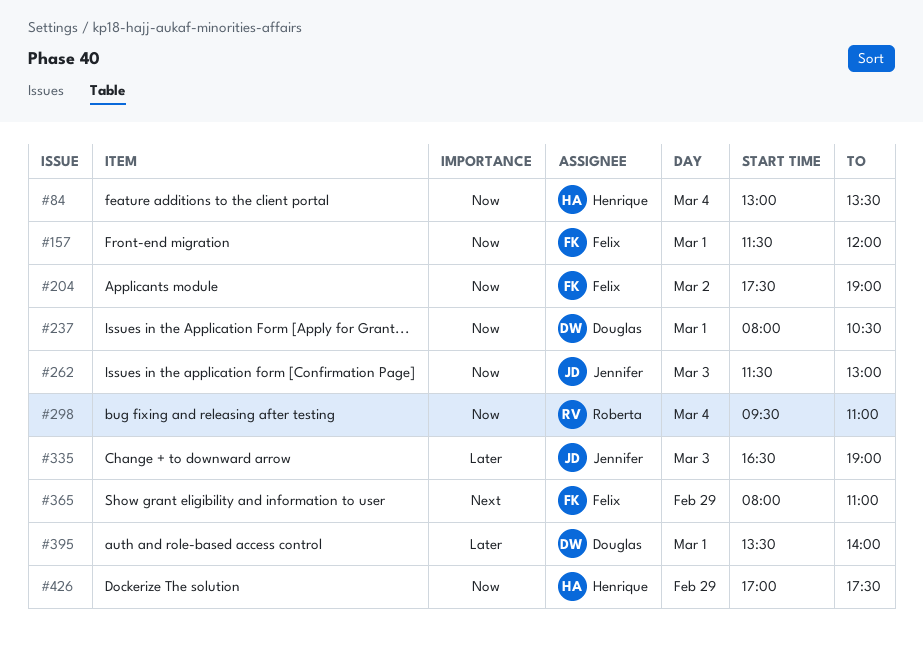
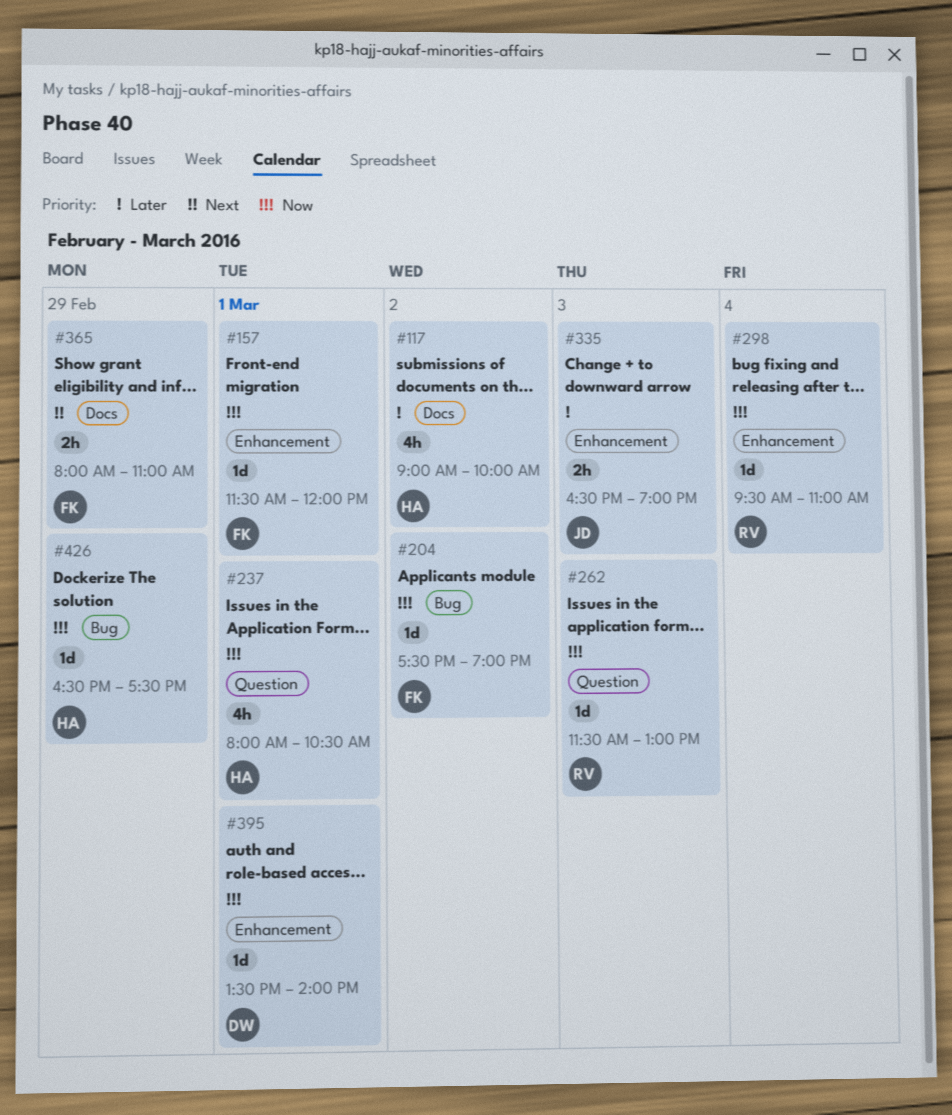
#84: present -> none
#117: none -> present
#237, owner: Douglas -> Henrique
#262, owner: Jennifer -> Roberta
#395, priority: Later -> Now
#426, begins: 17:00 -> 16:30

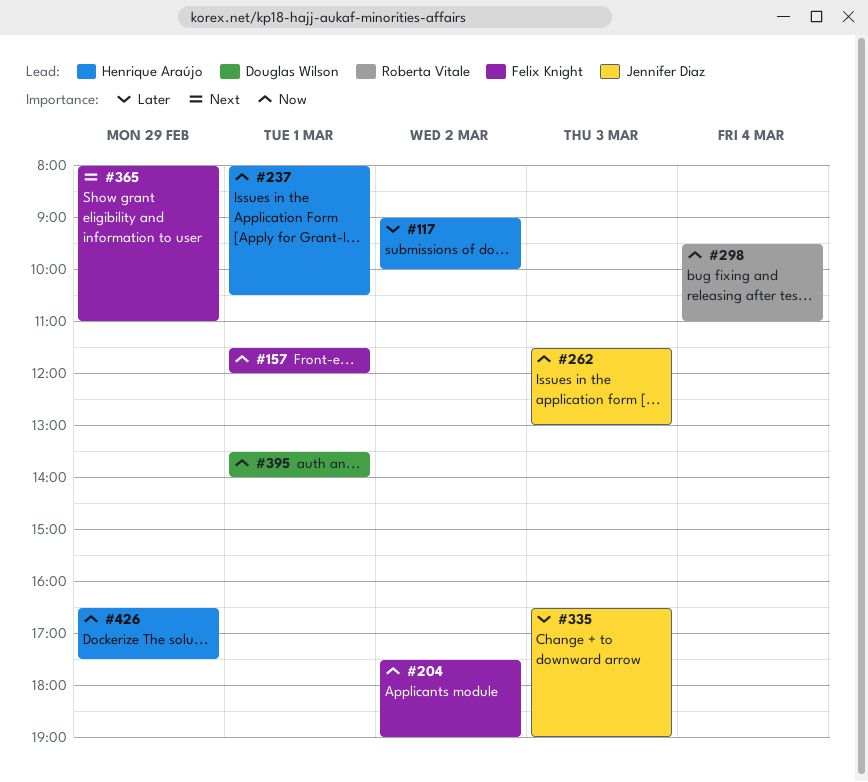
#262, owner: Roberta Vitale -> Jennifer Diaz

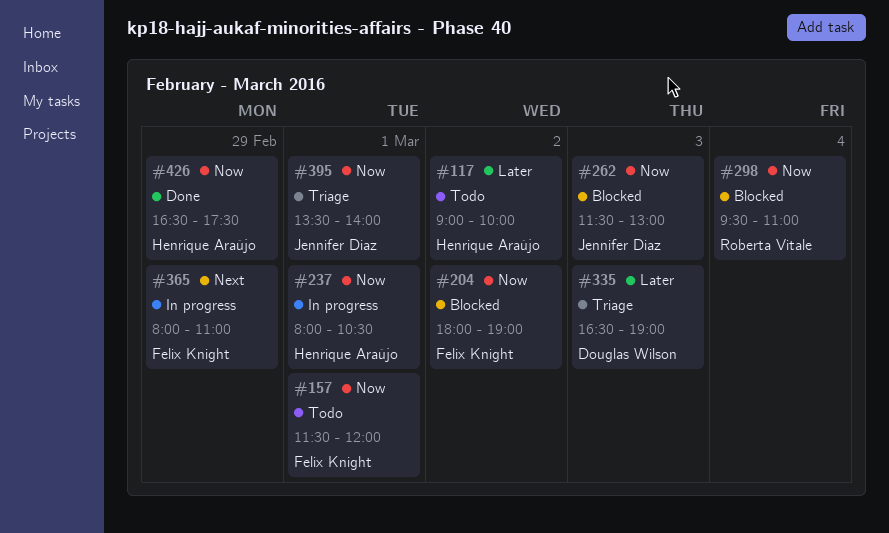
#204, begins: 17:30 -> 18:00
#335, owner: Jennifer Diaz -> Douglas Wilson
#395, owner: Douglas Wilson -> Jennifer Diaz

